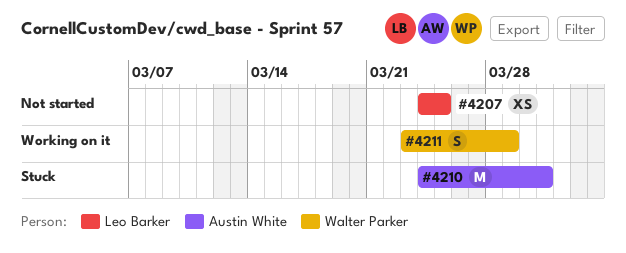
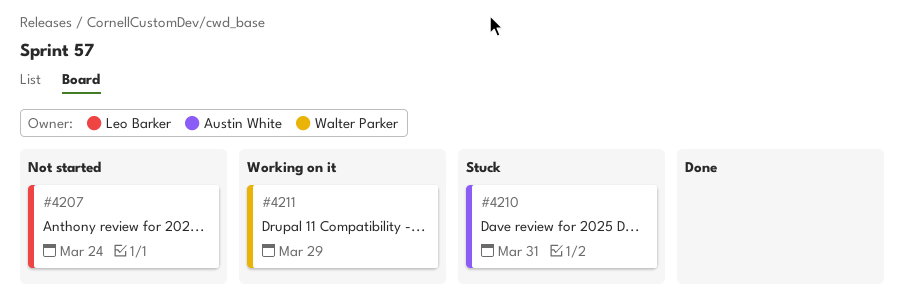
#4207, due: Mar 25 -> Mar 24

